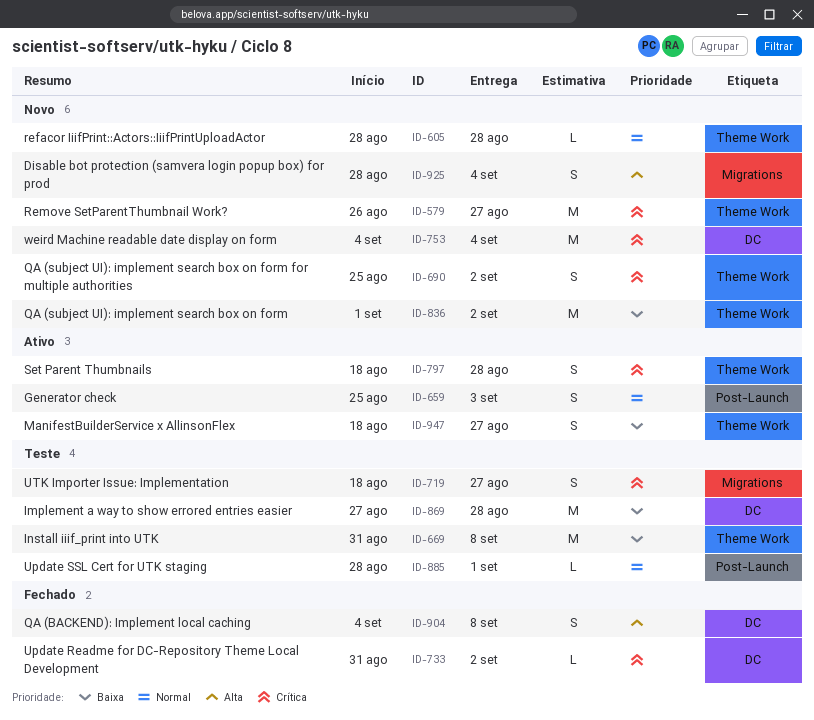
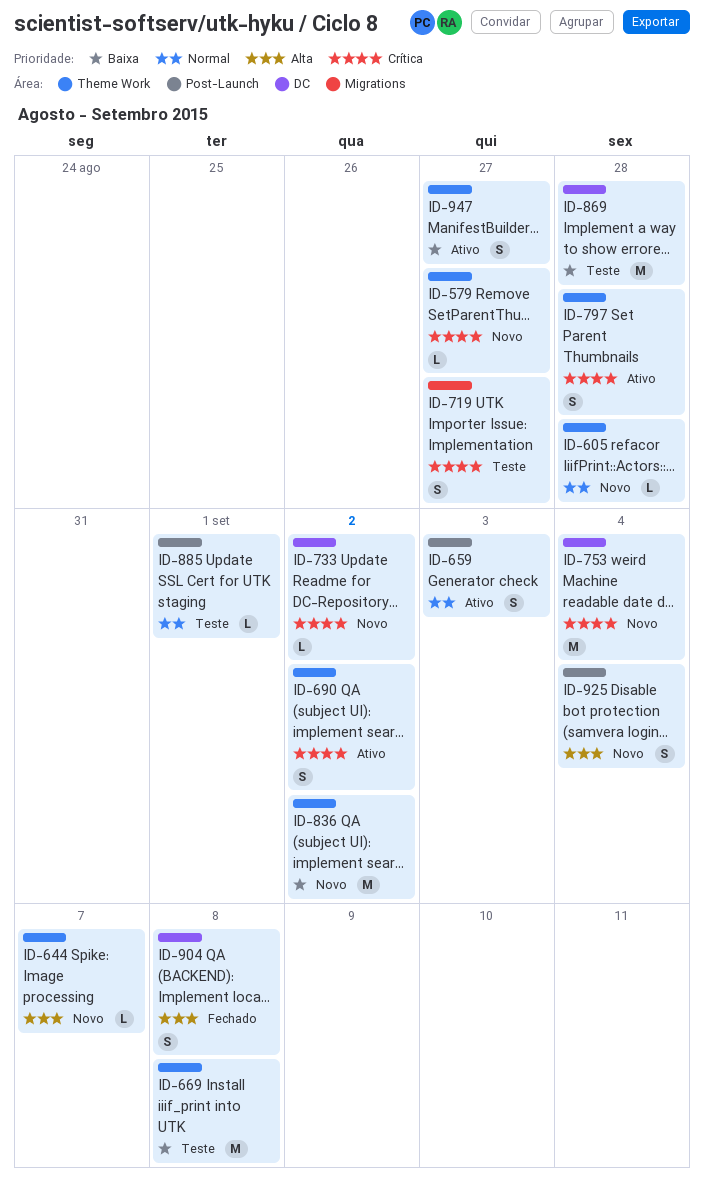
ID-579, estimate: M -> L
ID-644: none -> present
ID-690, status: Novo -> Ativo
ID-733, status: Fechado -> Novo
ID-925, label: Migrations -> Post-Launch

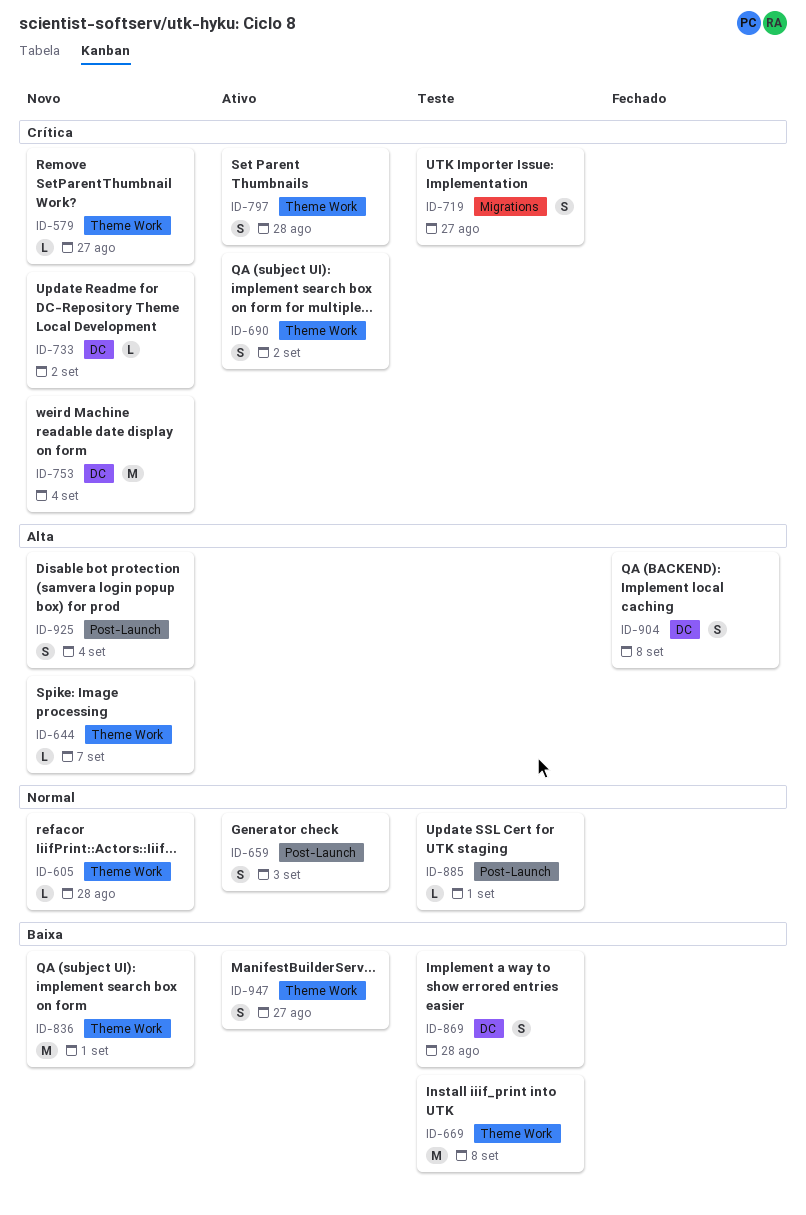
ID-836, due: Sep 2 -> Sep 1
ID-869, estimate: M -> S

